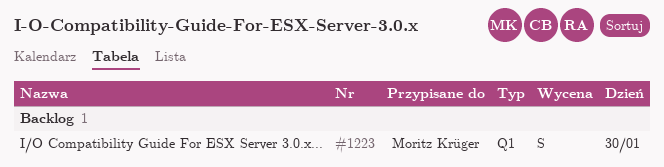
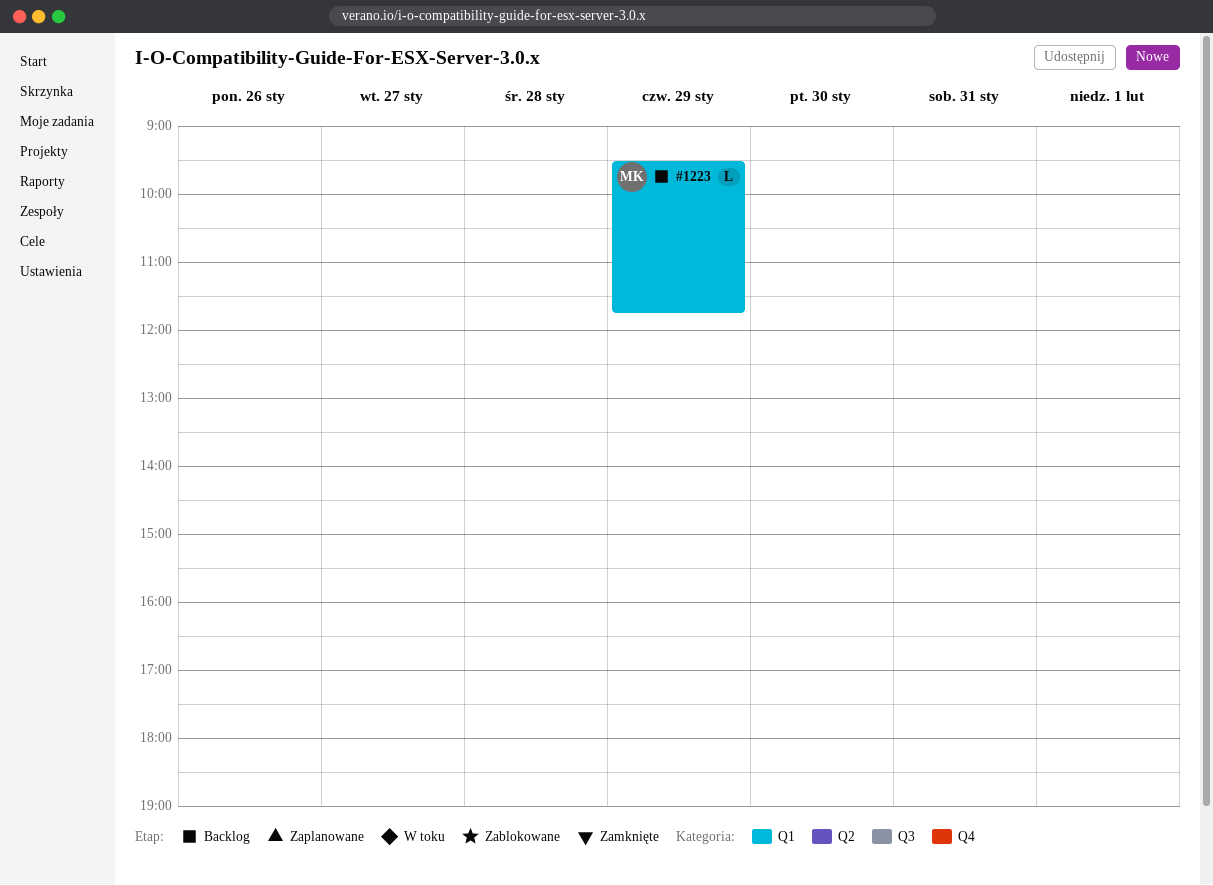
#1223, estimate: S -> L
#1223, day: Jan 30 -> Jan 29

